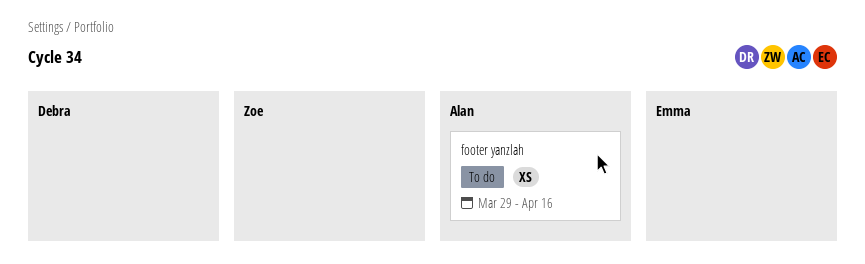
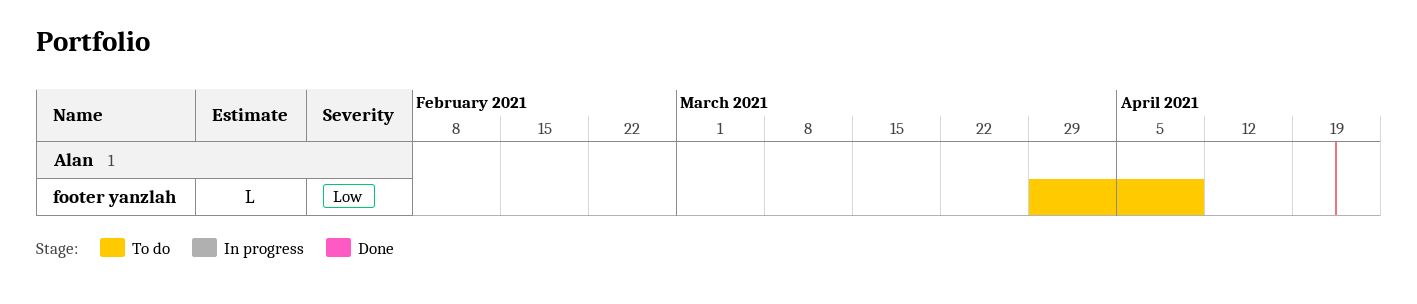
footer yanzlah, estimate: XS -> L
footer yanzlah, due: Apr 16 -> Apr 9

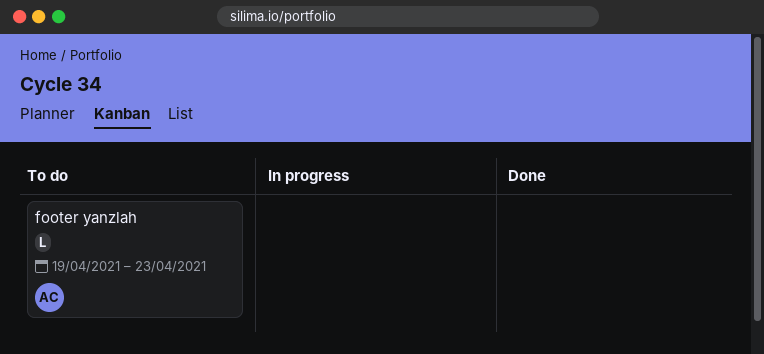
footer yanzlah, start: Mar 29 -> Apr 19
footer yanzlah, due: Apr 9 -> Apr 23

